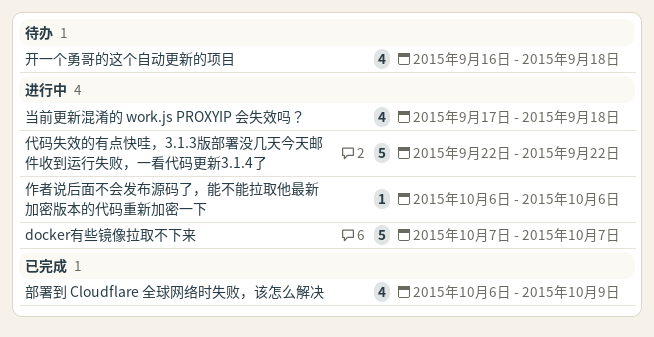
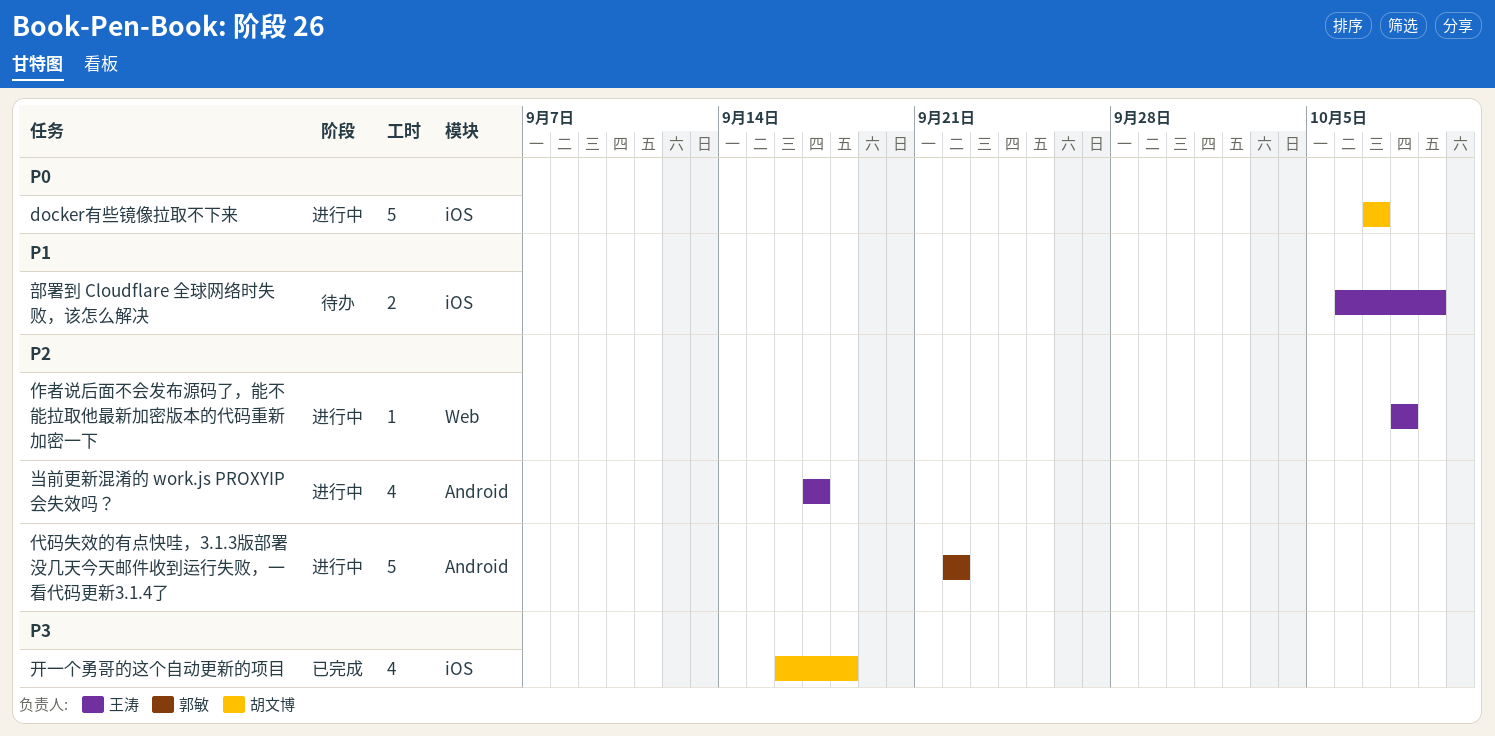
作者说后面不会发布源码了，能不能拉取他最新加密版本的代码重新加密一下, start: Oct 6 -> Oct 8
作者说后面不会发布源码了，能不能拉取他最新加密版本的代码重新加密一下, due: Oct 6 -> Oct 8
开一个勇哥的这个自动更新的项目, status: 待办 -> 已完成
当前更新混淆的 work.js PROXYIP 会失效吗？, due: Sep 18 -> Sep 17
部署到 Cloudflare 全球网络时失败，该怎么解决, status: 已完成 -> 待办
部署到 Cloudflare 全球网络时失败，该怎么解决, estimate: 4 -> 2

